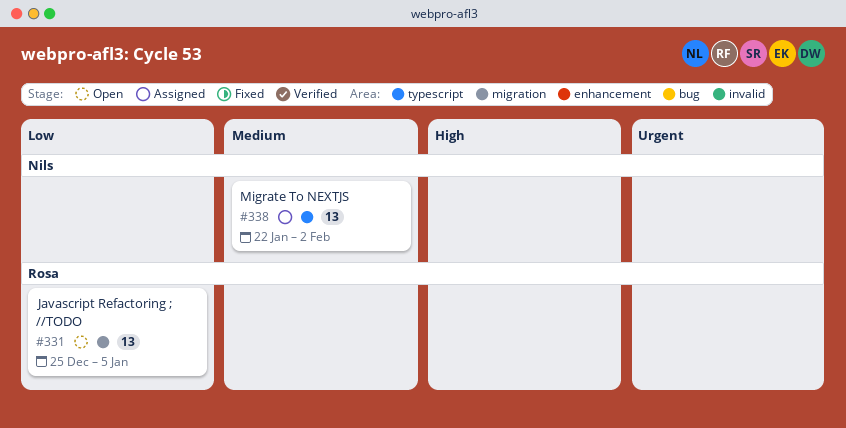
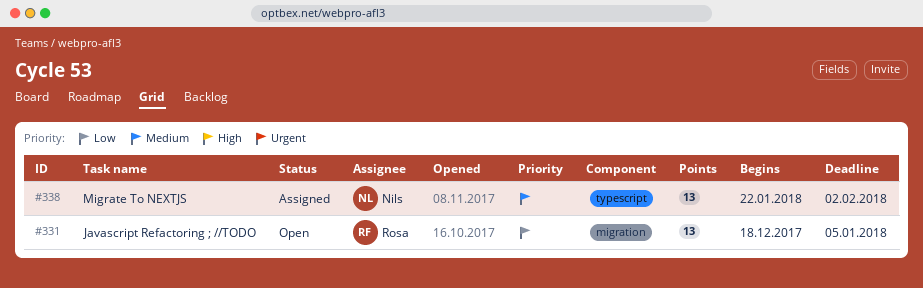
#331, start: Dec 25 -> Dec 18

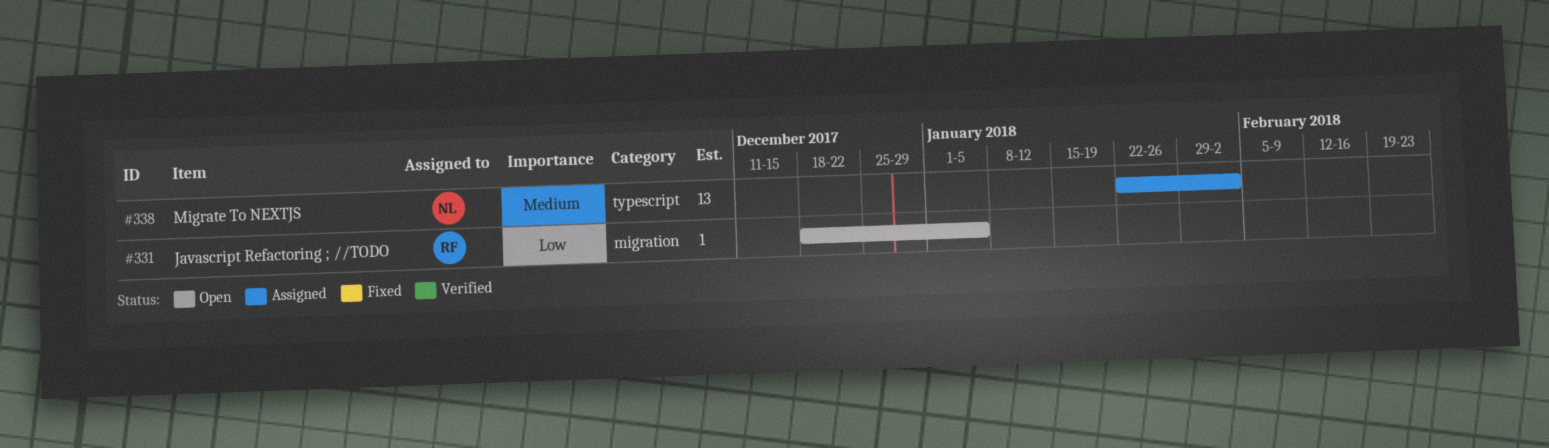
#331, estimate: 13 -> 1

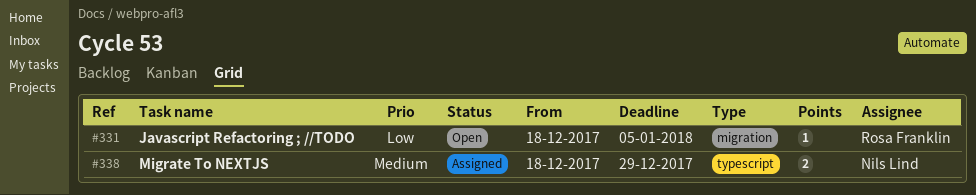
#338, estimate: 13 -> 2
#338, start: Jan 22 -> Dec 18
#338, due: Feb 2 -> Dec 29

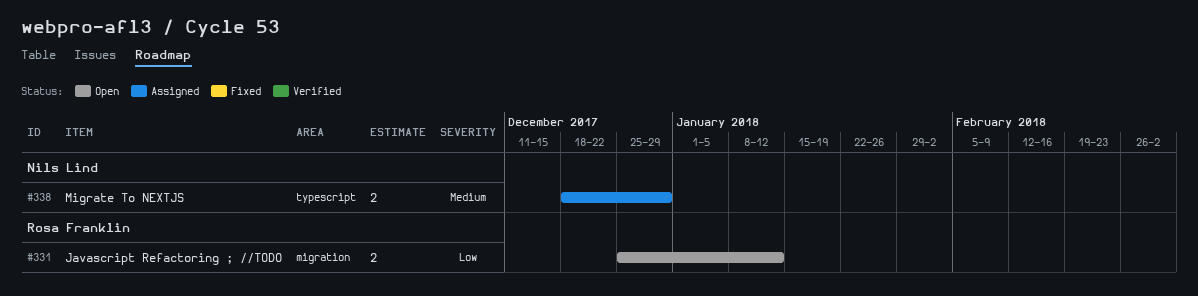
#331, estimate: 1 -> 2
#331, start: Dec 18 -> Dec 25
#331, due: Jan 5 -> Jan 12

